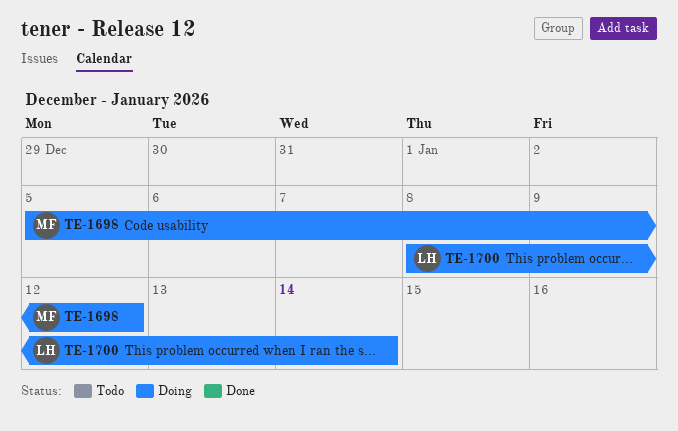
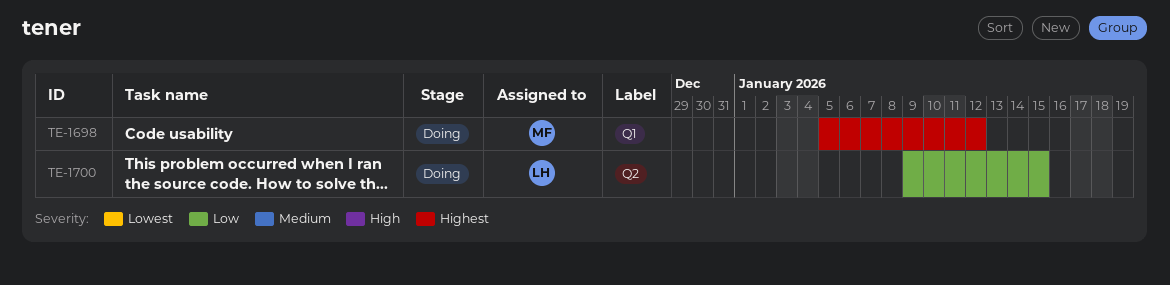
TE-1700, start: Jan 8 -> Jan 9
TE-1700, due: Jan 14 -> Jan 15

